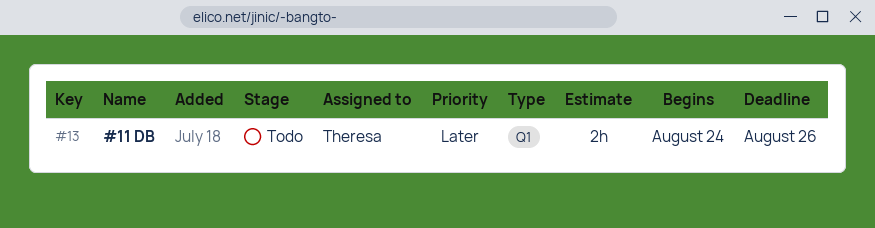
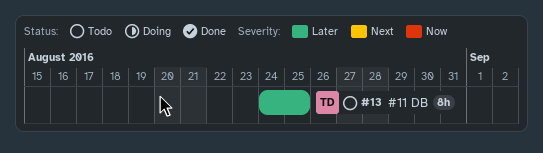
#13, estimate: 2h -> 8h
#13, due: Aug 26 -> Aug 25

